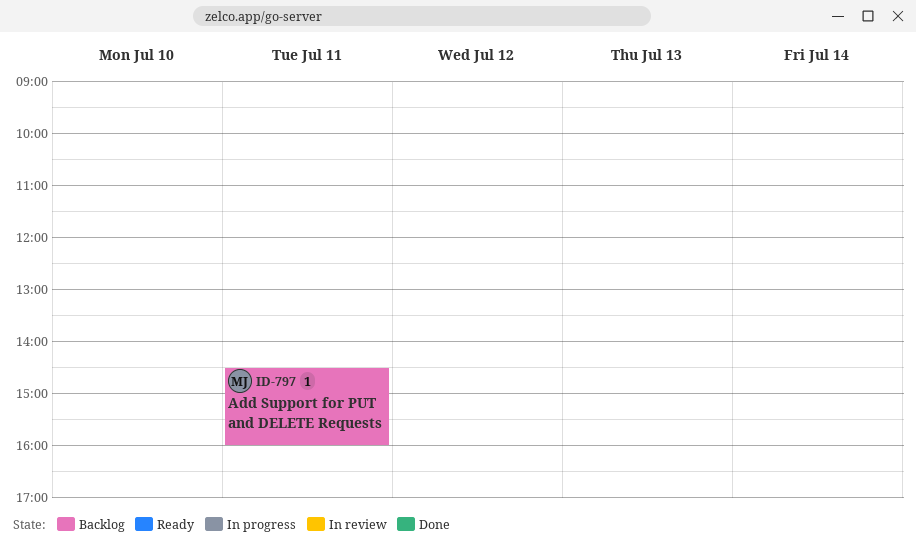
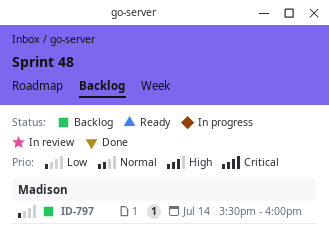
ID-797, day: Jul 11 -> Jul 14
ID-797, begins: 14:30 -> 15:30

